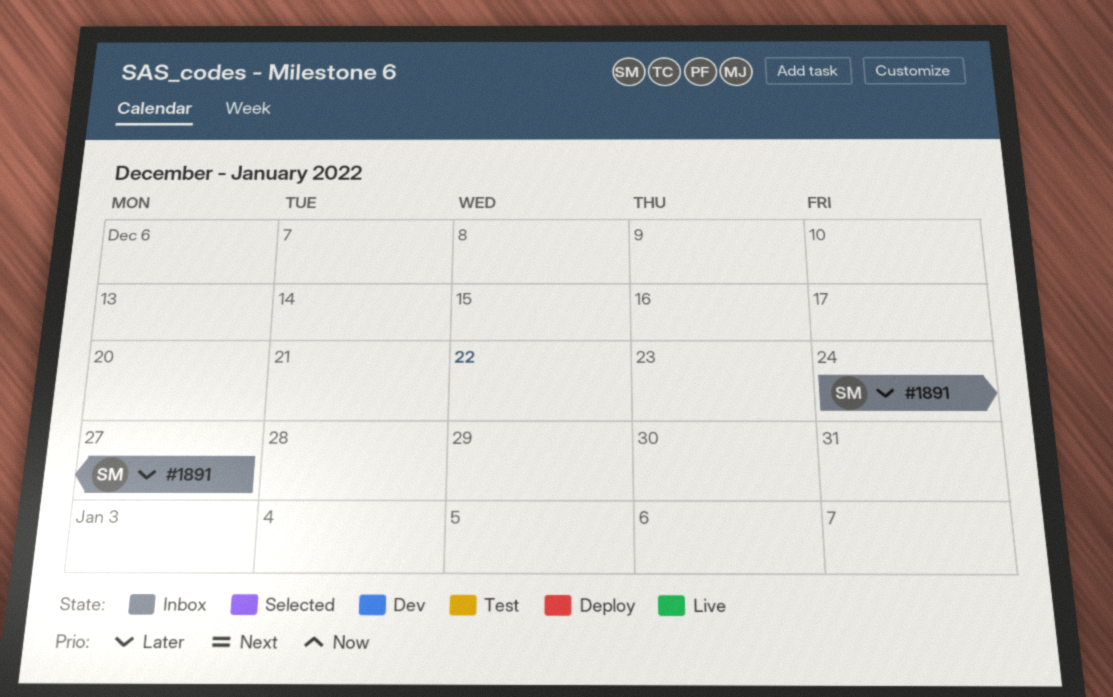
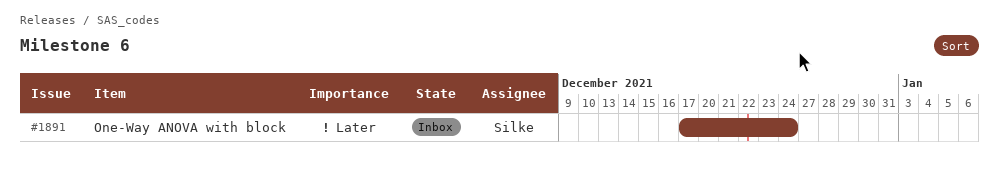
#1891, start: Dec 24 -> Dec 17
#1891, due: Dec 27 -> Dec 24

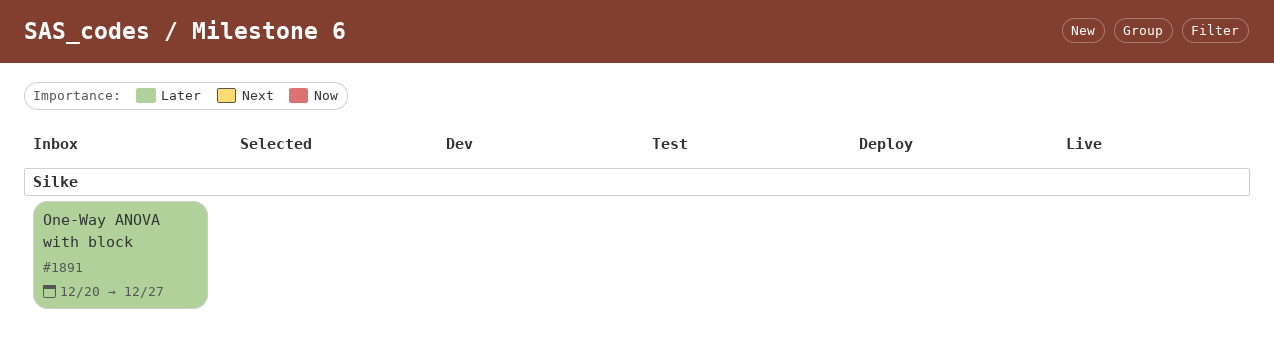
#1891, start: Dec 17 -> Dec 20
#1891, due: Dec 24 -> Dec 27

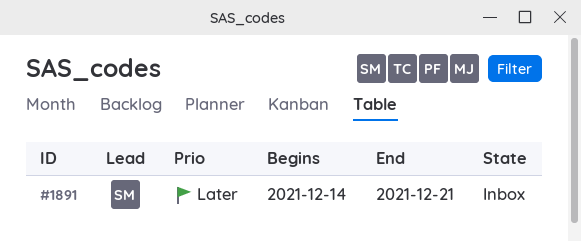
#1891, start: Dec 20 -> Dec 14
#1891, due: Dec 27 -> Dec 21

